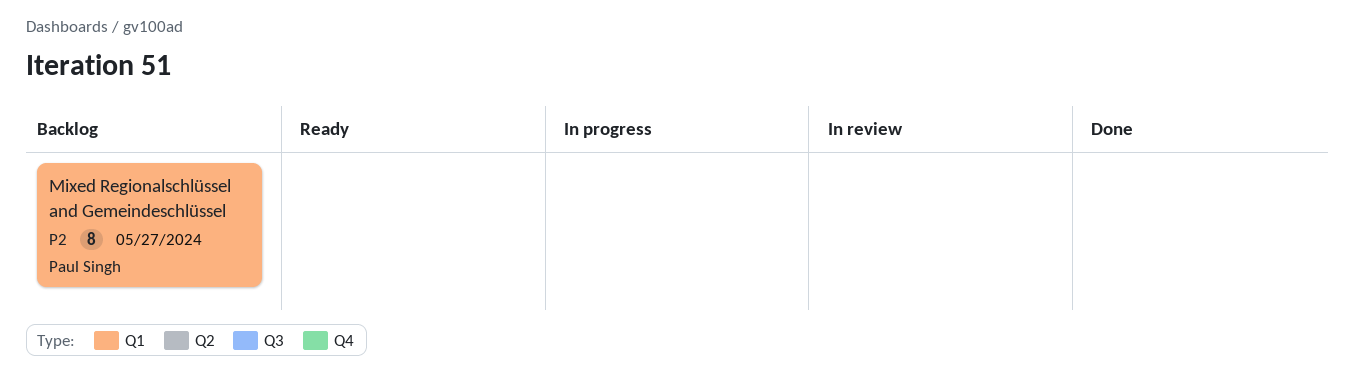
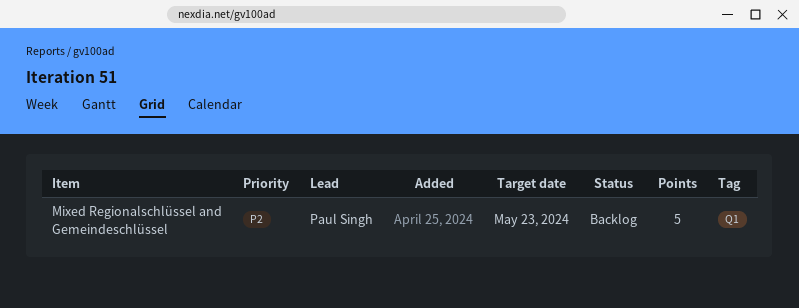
Mixed Regionalschlüssel and Gemeindeschlüssel, estimate: 8 -> 5
Mixed Regionalschlüssel and Gemeindeschlüssel, due: May 27 -> May 23

